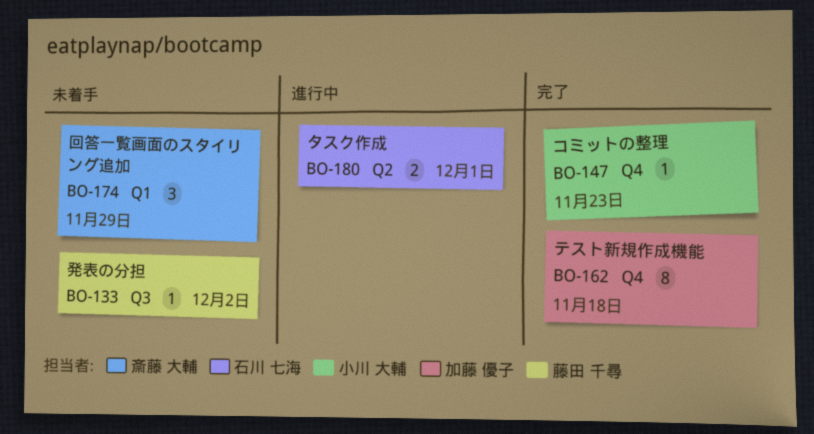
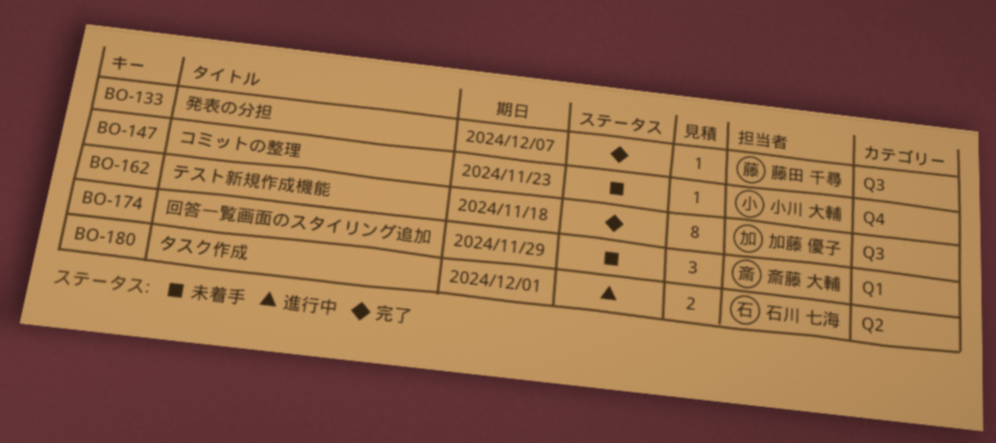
BO-133, status: 未着手 -> 完了
BO-133, due: Dec 2 -> Dec 7
BO-147, status: 完了 -> 未着手
BO-162, label: Q4 -> Q3

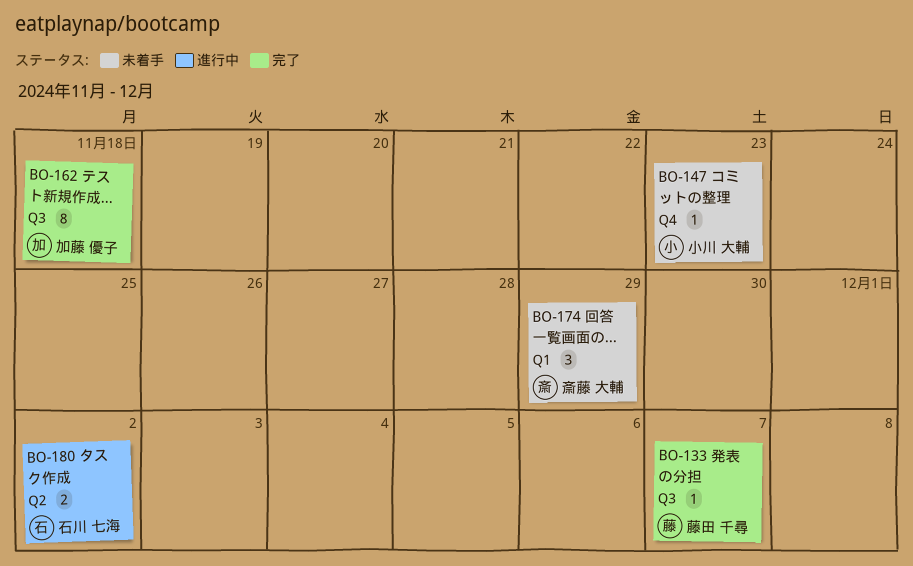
BO-180, due: Dec 1 -> Dec 2

